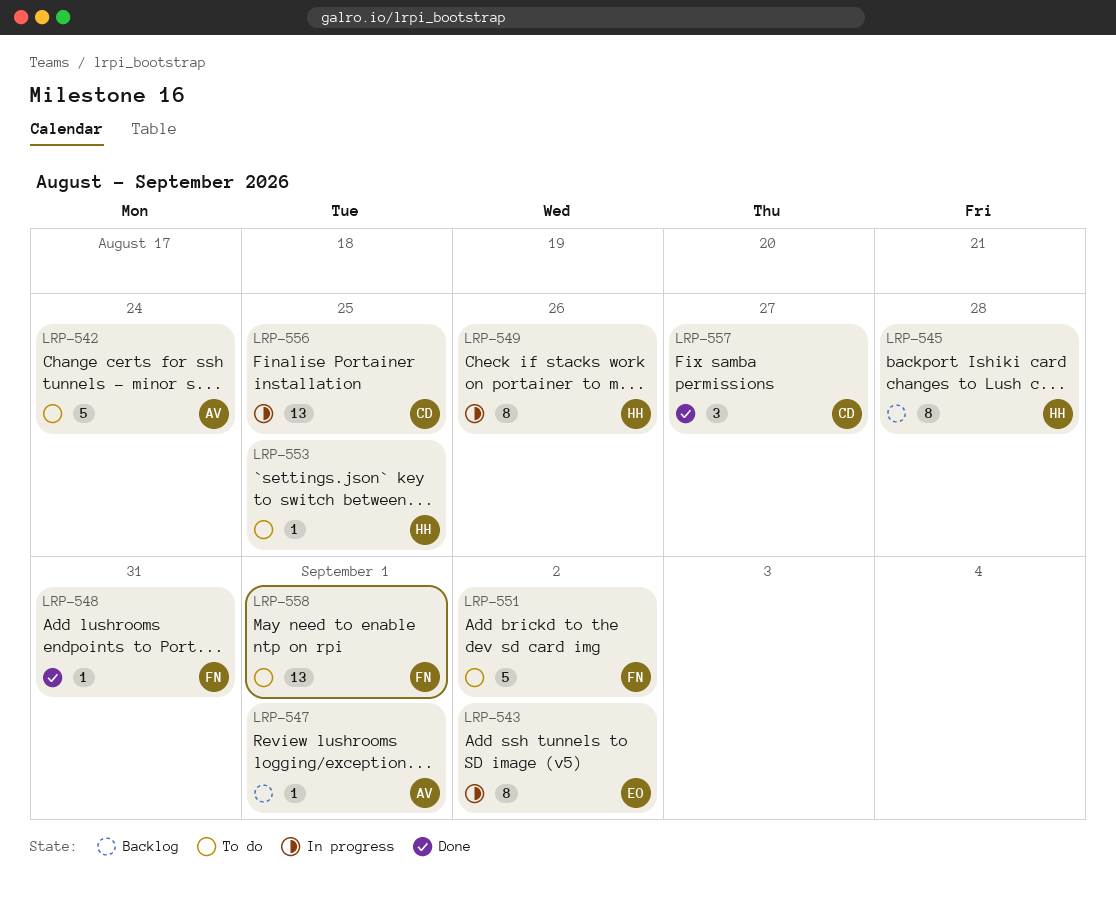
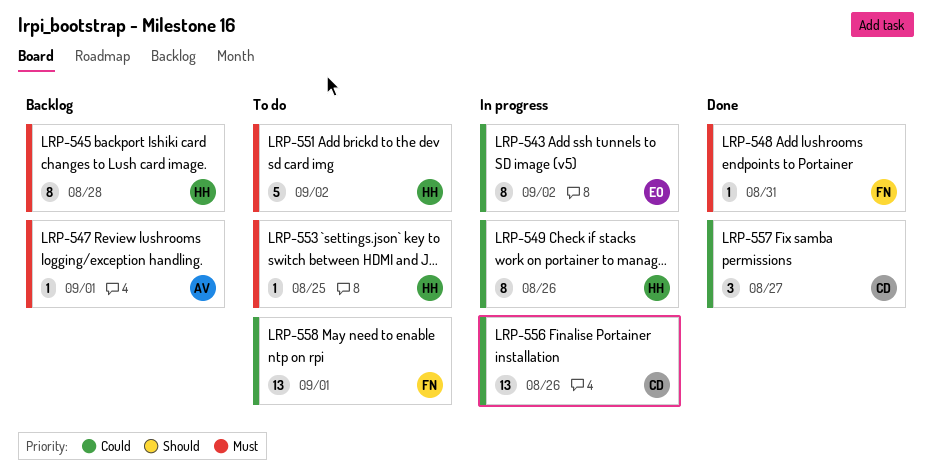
LRP-542: present -> none
LRP-551, owner: FN -> HH
LRP-556, due: Aug 25 -> Aug 26

